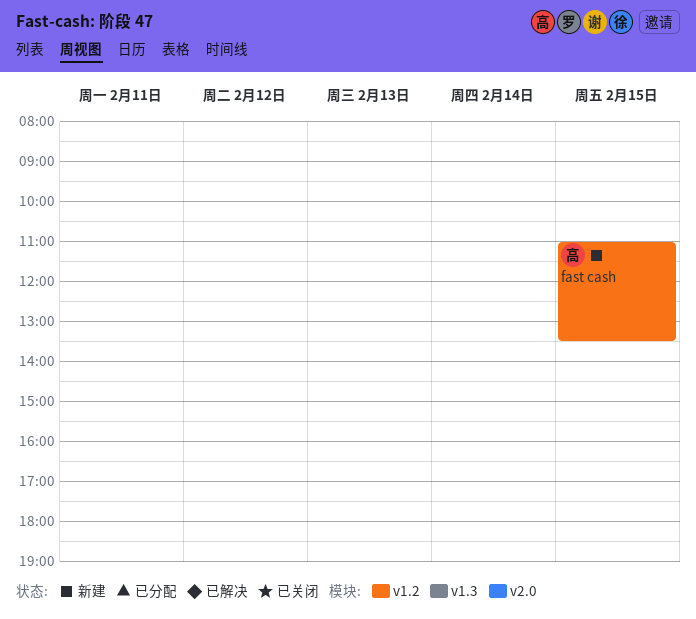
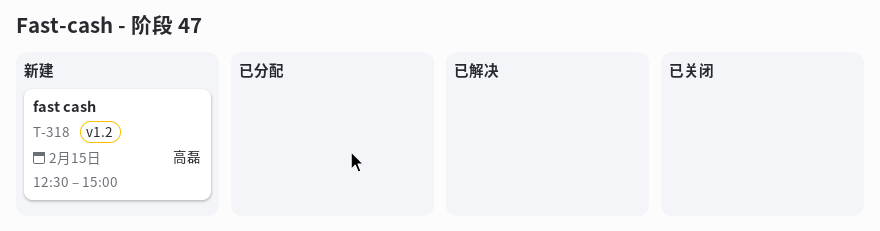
fast cash, begins: 11:00 -> 12:30
fast cash, ends: 13:30 -> 15:00

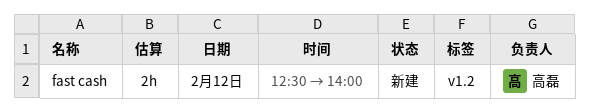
fast cash, day: Feb 15 -> Feb 12
fast cash, ends: 15:00 -> 14:00

